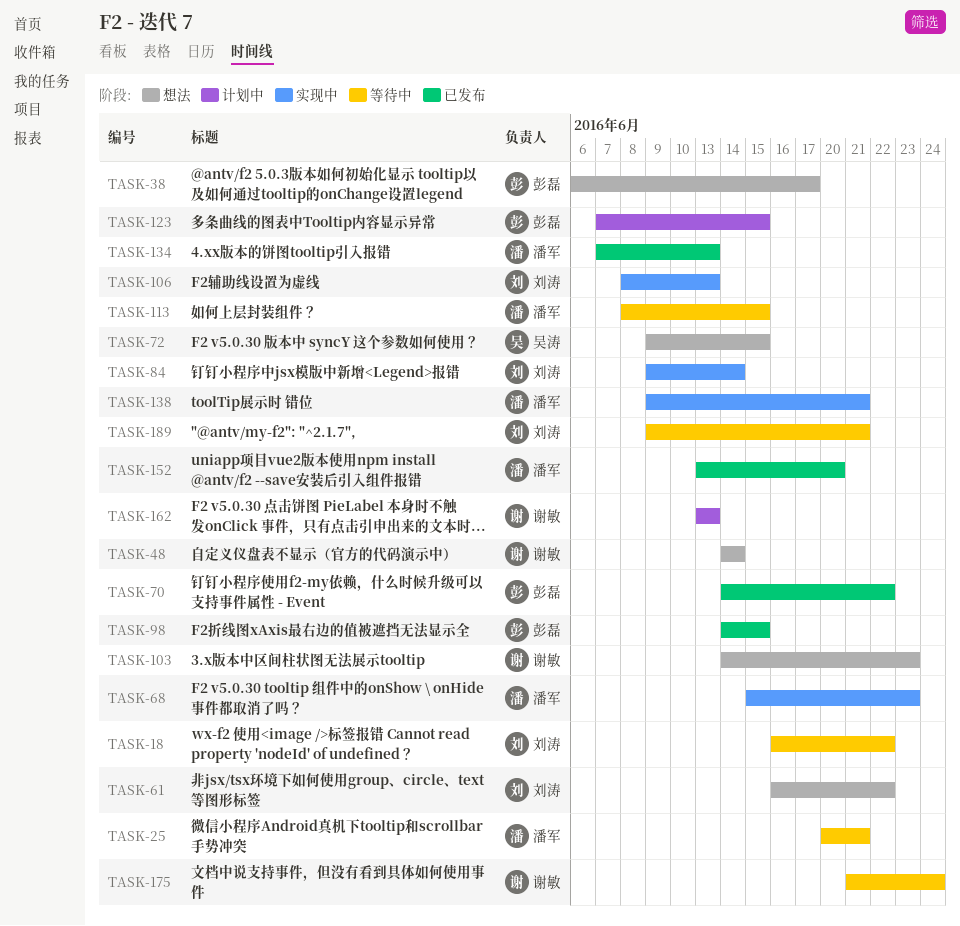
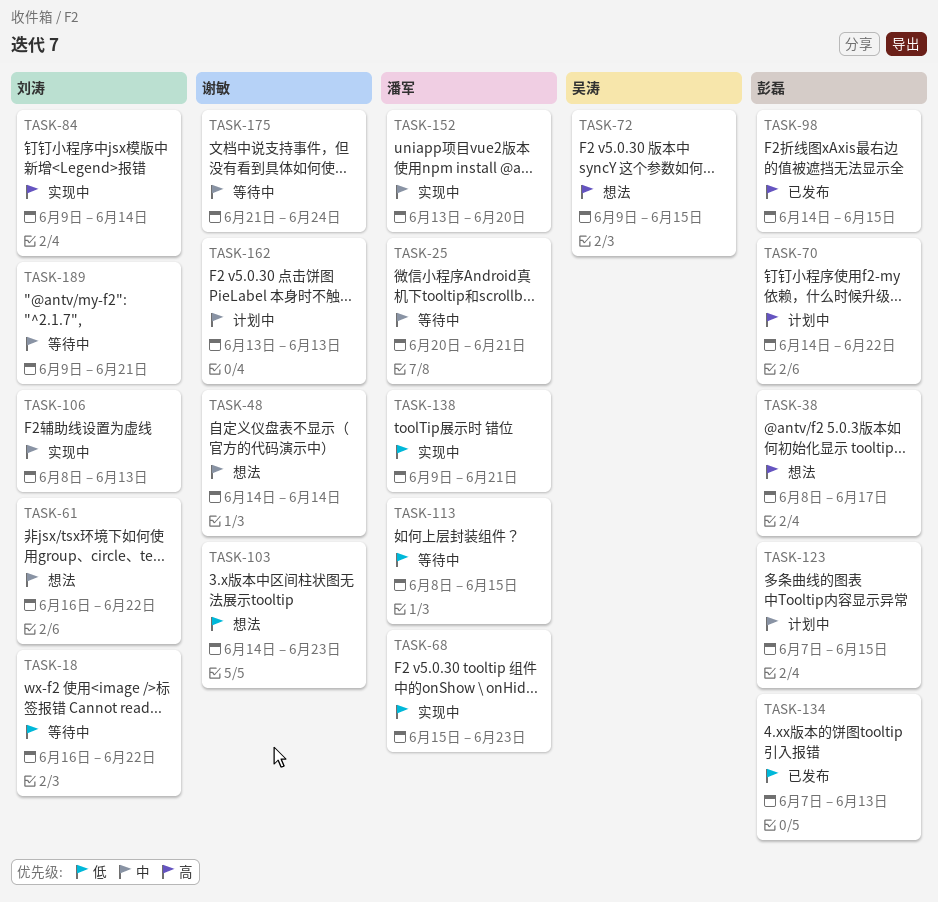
TASK-38, start: Jun 6 -> Jun 8
TASK-70, status: 已发布 -> 计划中
TASK-134, owner: 潘军 -> 彭磊
TASK-152, status: 已发布 -> 实现中

